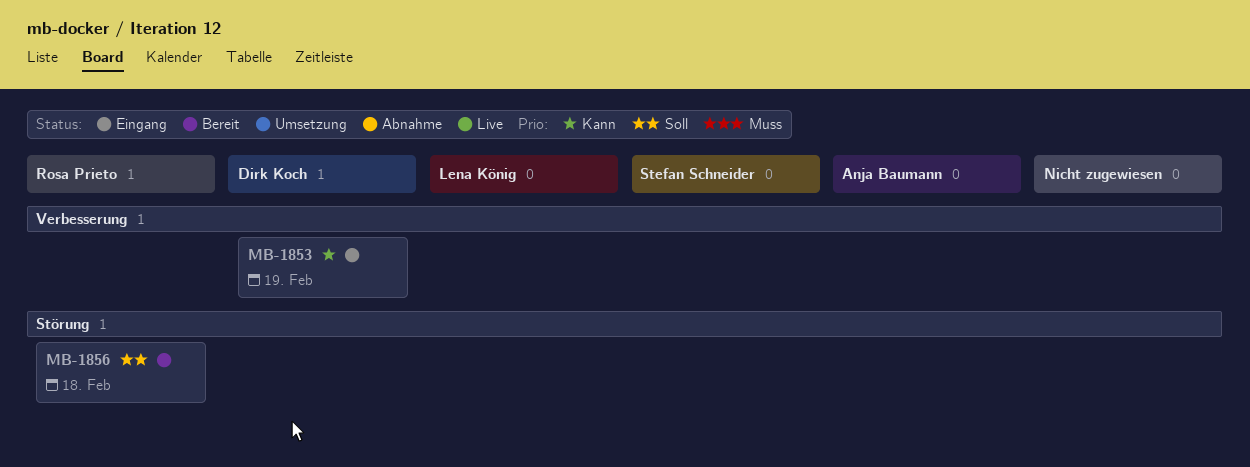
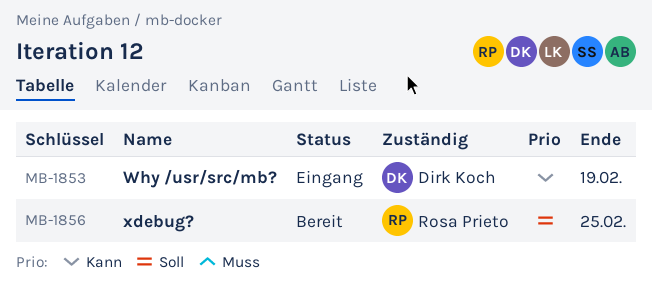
MB-1856, due: Feb 18 -> Feb 25

